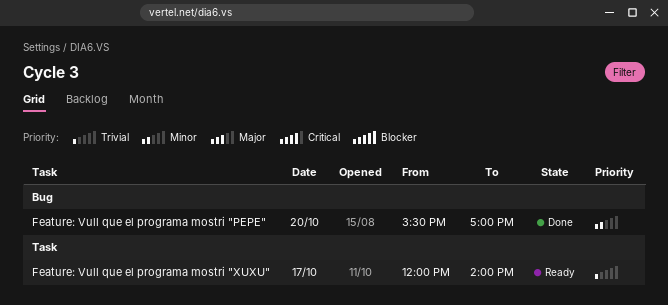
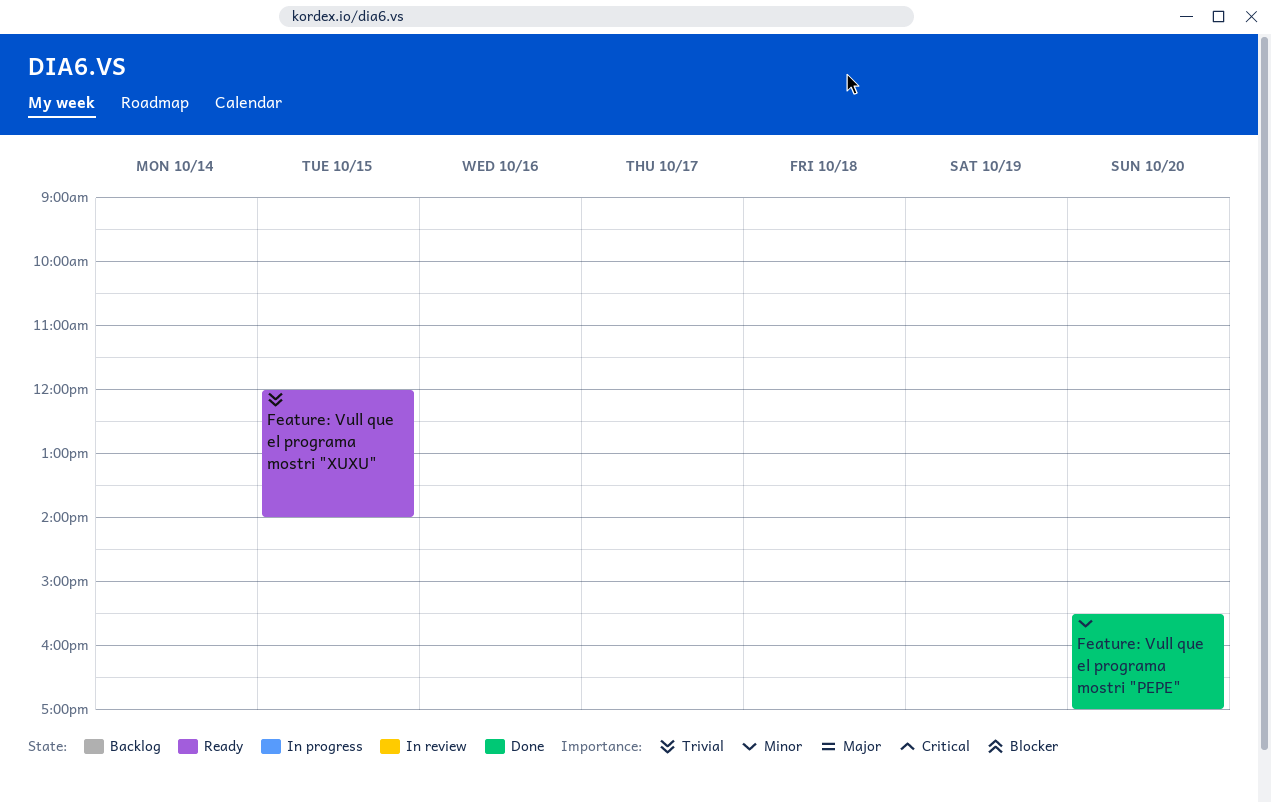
Feature: Vull que el programa mostri "XUXU", day: Oct 17 -> Oct 15

